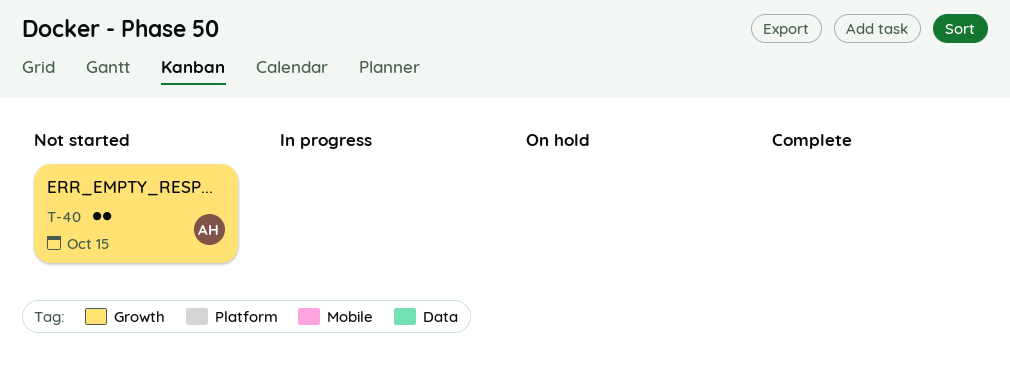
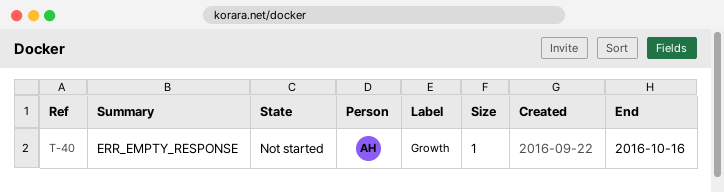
T-40, estimate: 2 -> 1
T-40, due: Oct 15 -> Oct 16

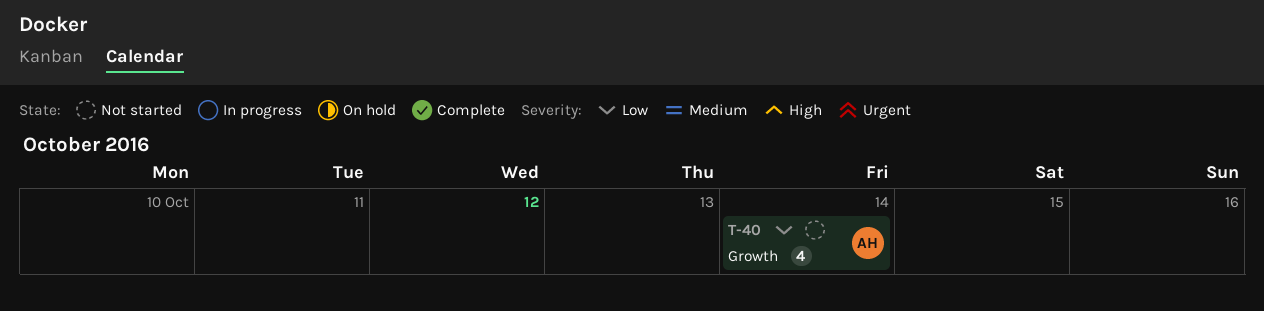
T-40, estimate: 1 -> 4
T-40, due: Oct 16 -> Oct 14

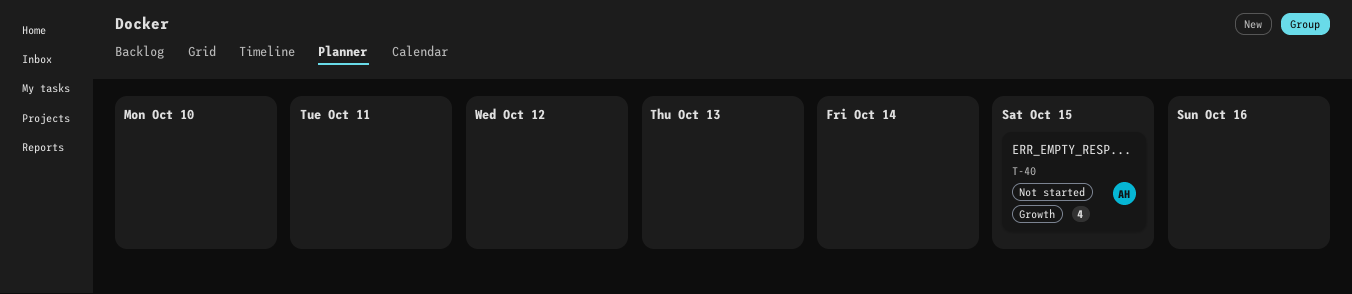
T-40, due: Oct 14 -> Oct 15

